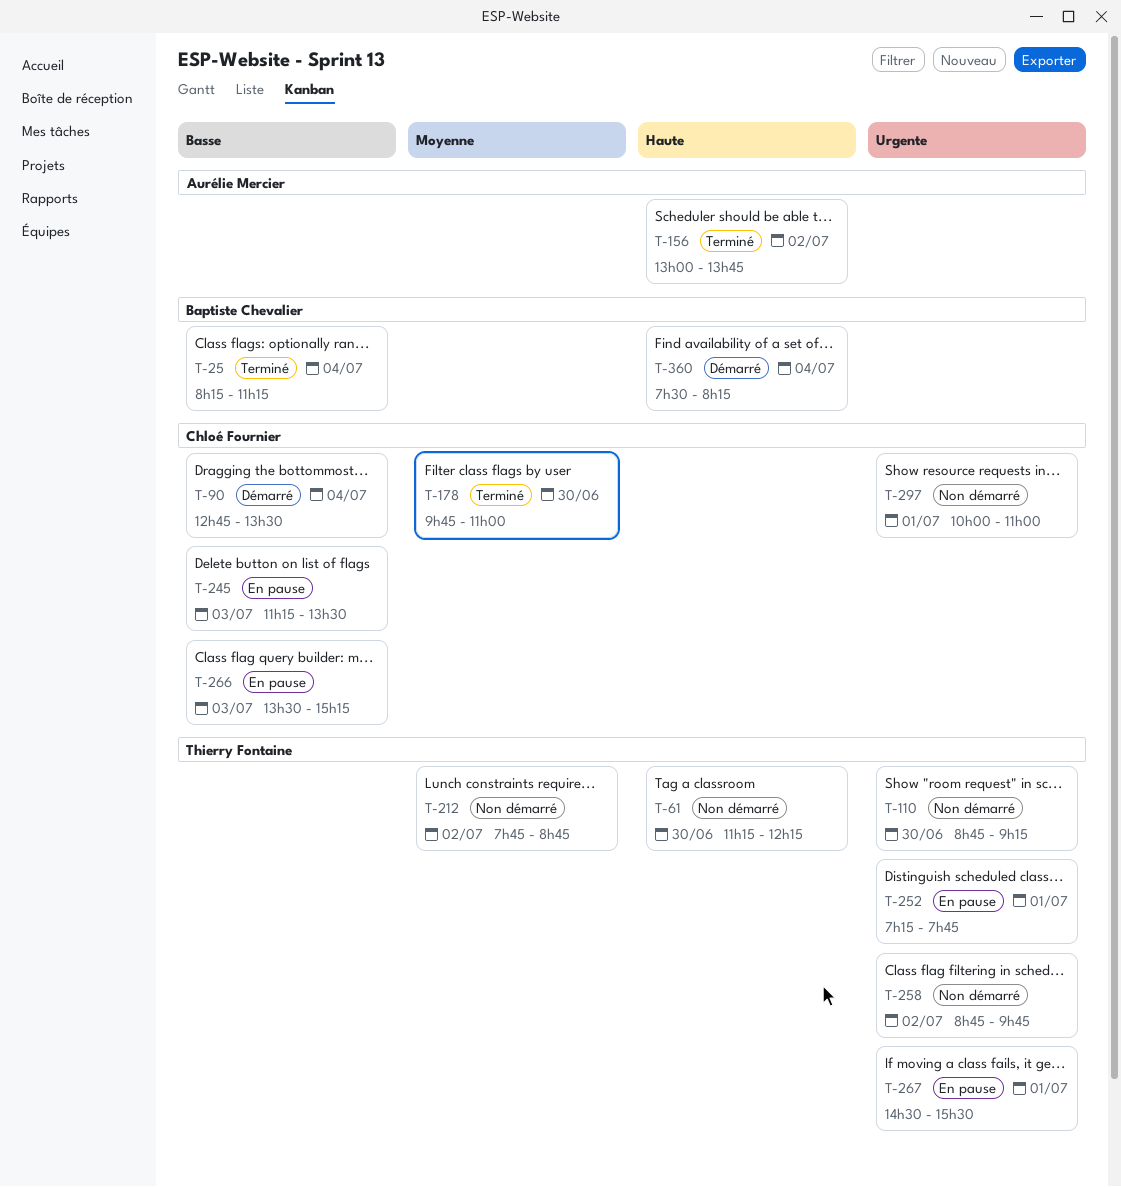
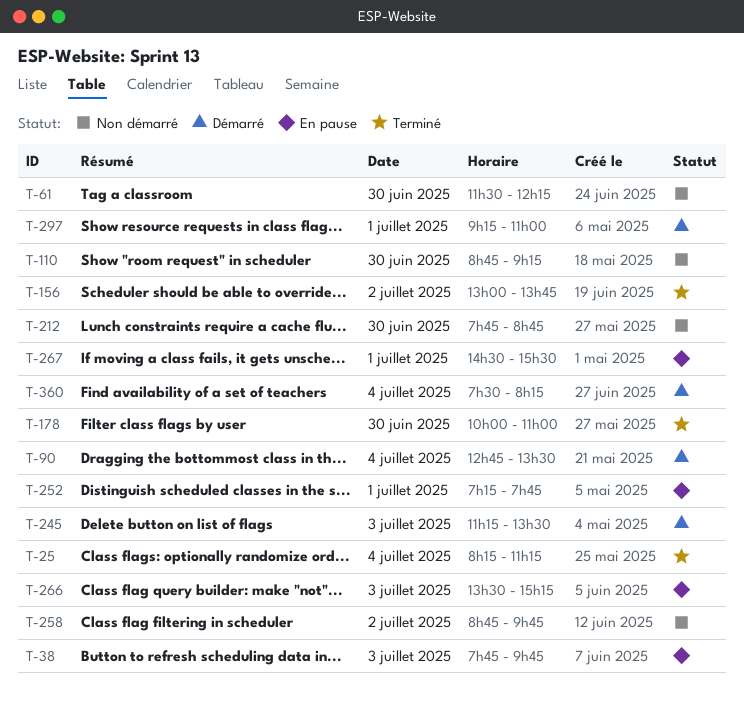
T-38: none -> present
T-61, begins: 11:15 -> 11:30
T-178, begins: 09:45 -> 10:00
T-212, day: Jul 2 -> Jun 30
T-245, status: En pause -> Démarré
T-297, status: Non démarré -> Démarré
T-297, begins: 10:00 -> 09:15

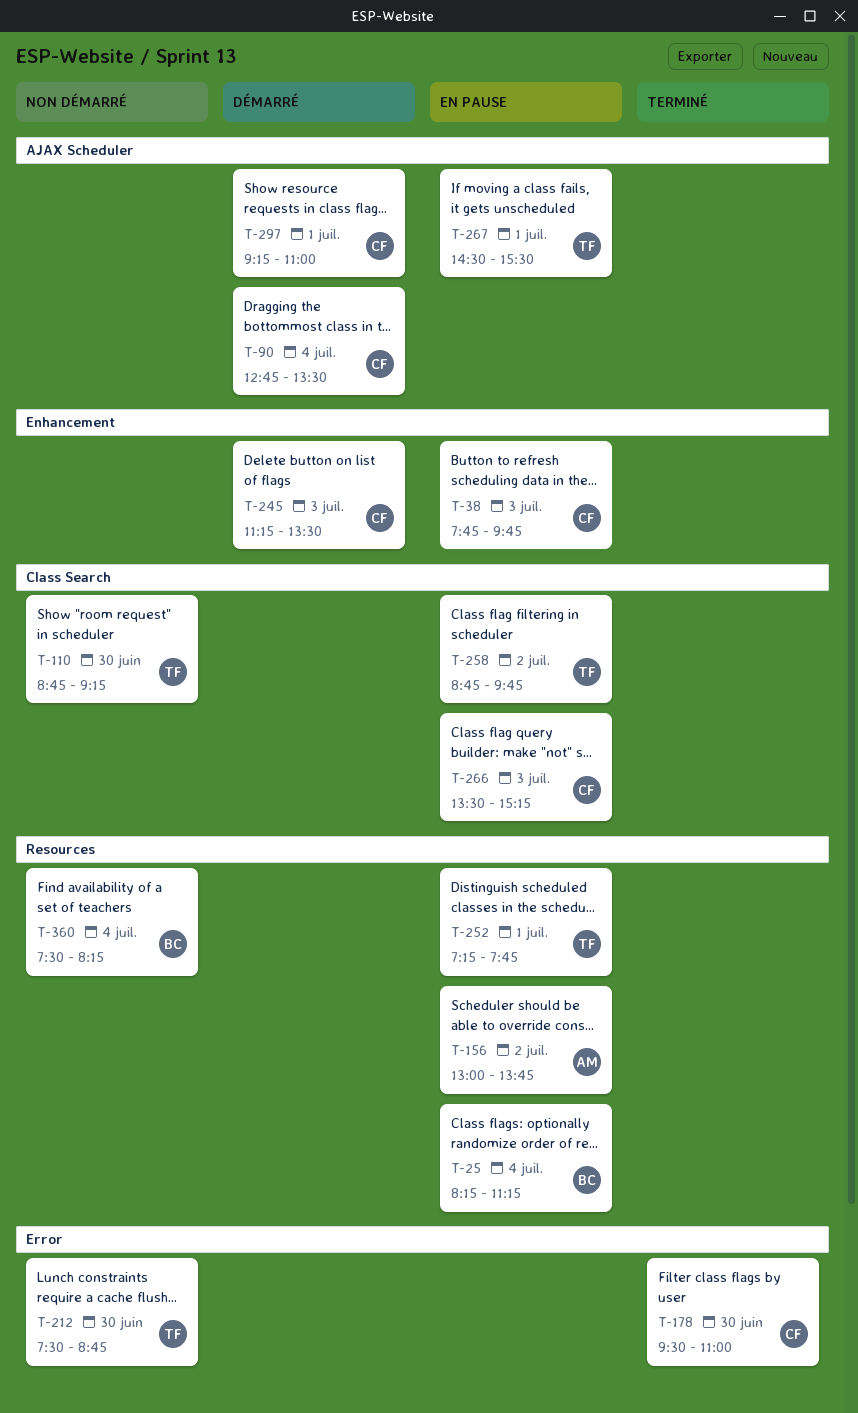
T-25, status: Terminé -> En pause
T-61: present -> none
T-156, status: Terminé -> En pause
T-178, begins: 10:00 -> 09:30
T-212, begins: 07:45 -> 07:30
T-258, status: Non démarré -> En pause
T-360, status: Démarré -> Non démarré

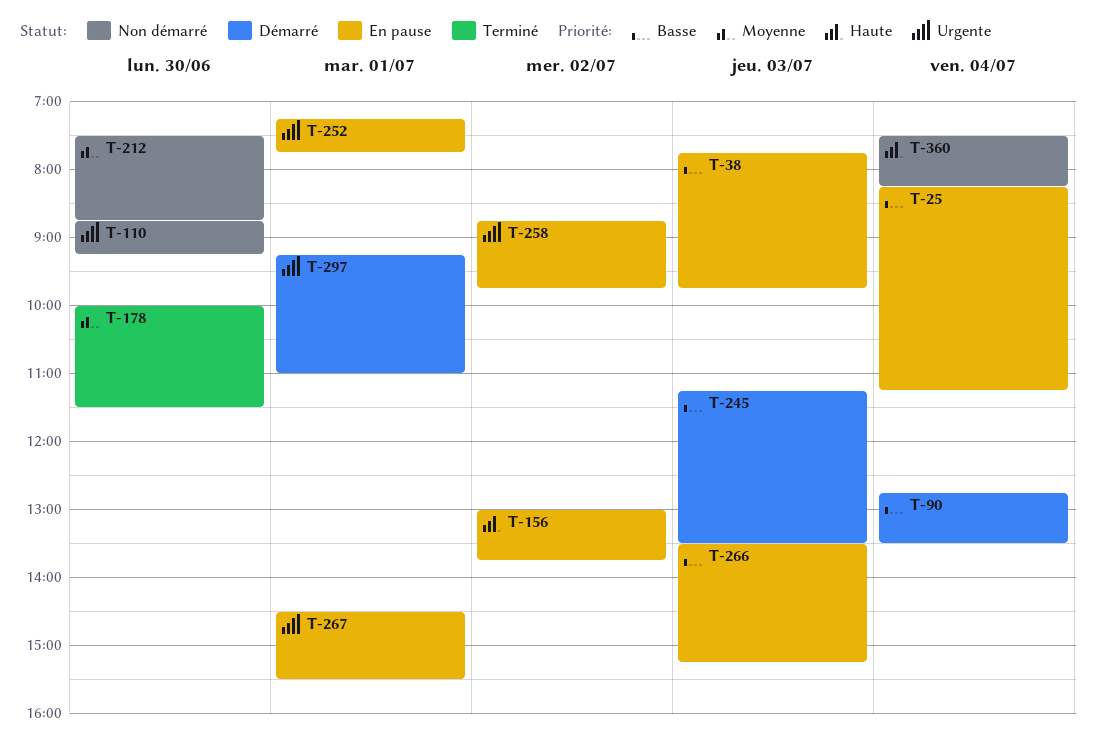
T-178, begins: 09:30 -> 10:00
T-178, ends: 11:00 -> 11:30

